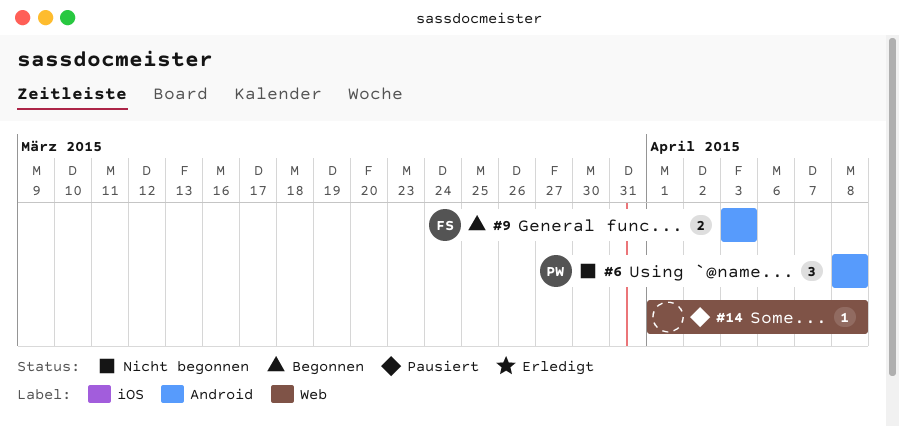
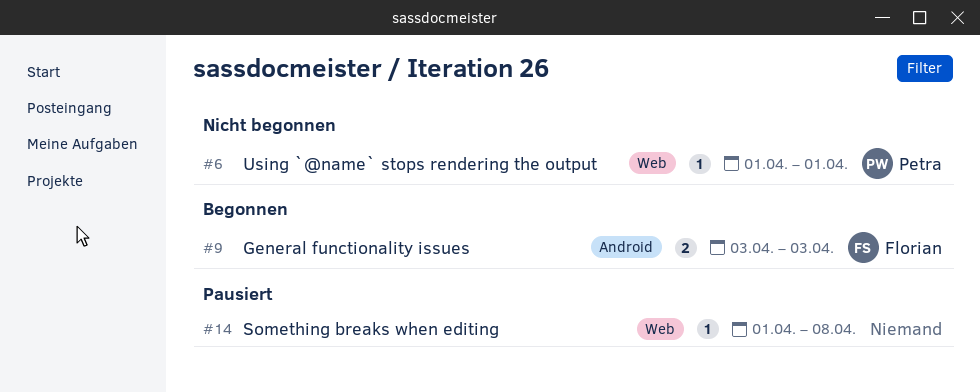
#6, label: Android -> Web
#6, estimate: 3 -> 1
#6, start: Apr 8 -> Apr 1
#6, due: Apr 8 -> Apr 1

